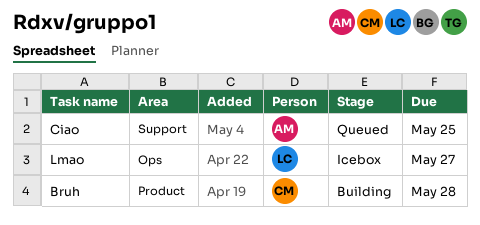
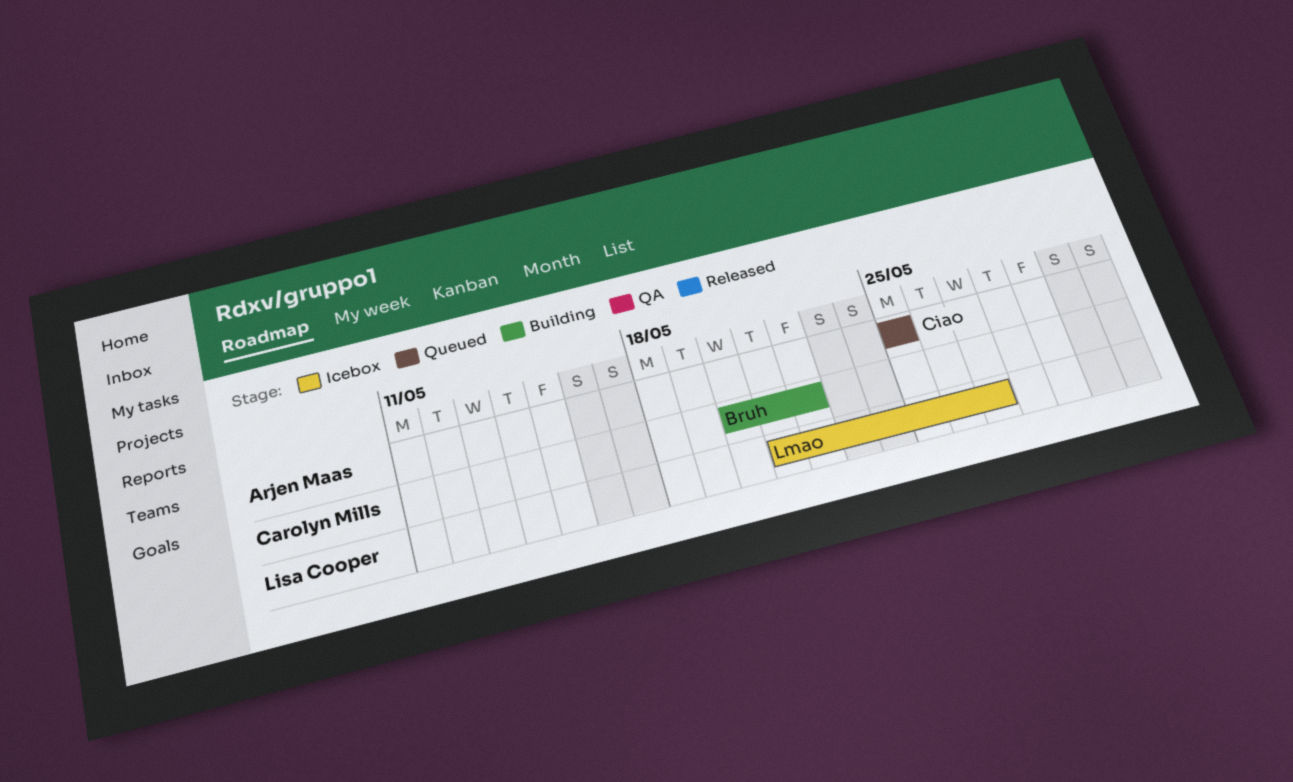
Bruh, due: May 28 -> May 22

